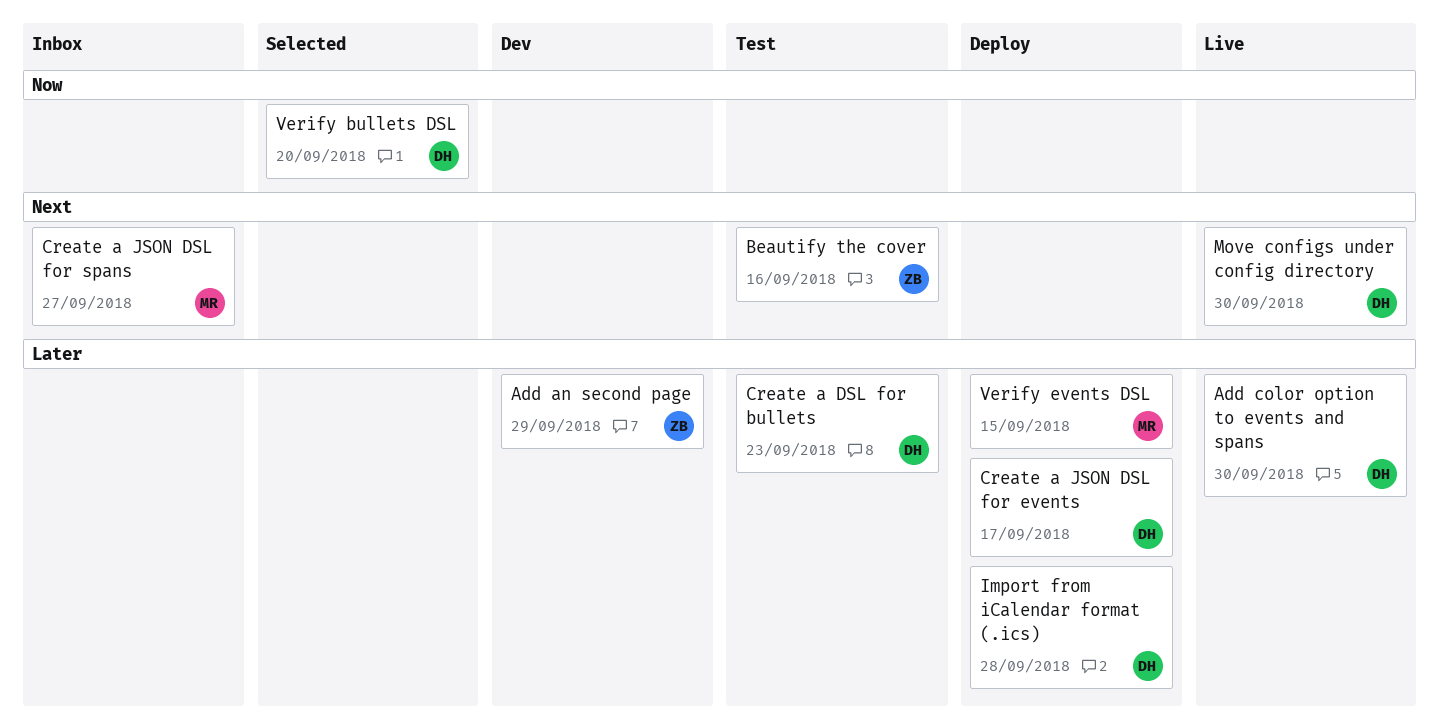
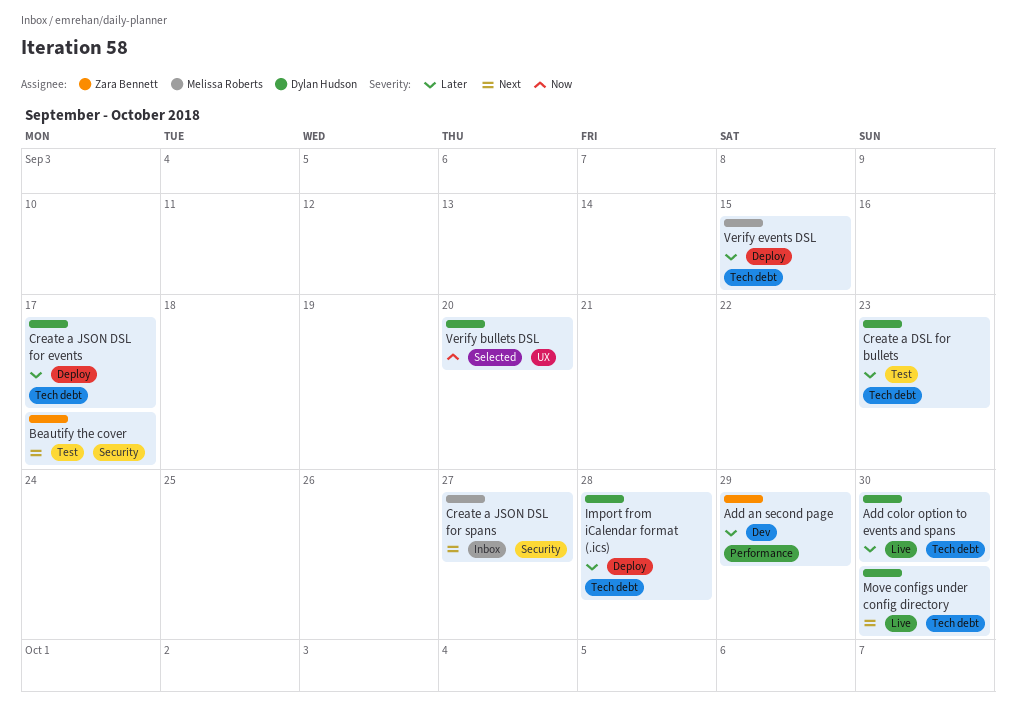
Beautify the cover, due: Sep 16 -> Sep 17

